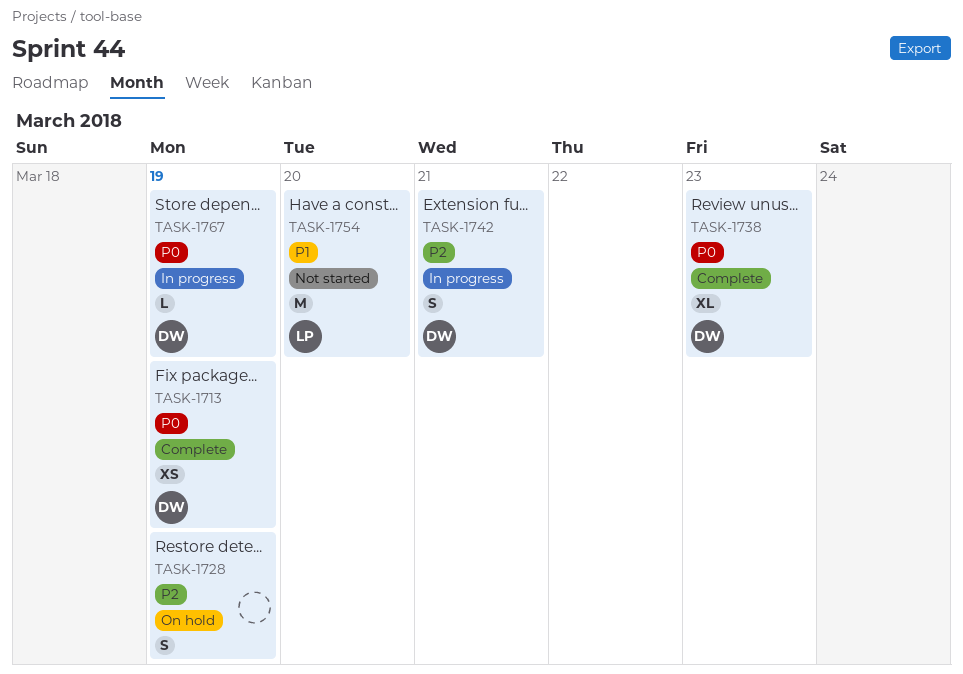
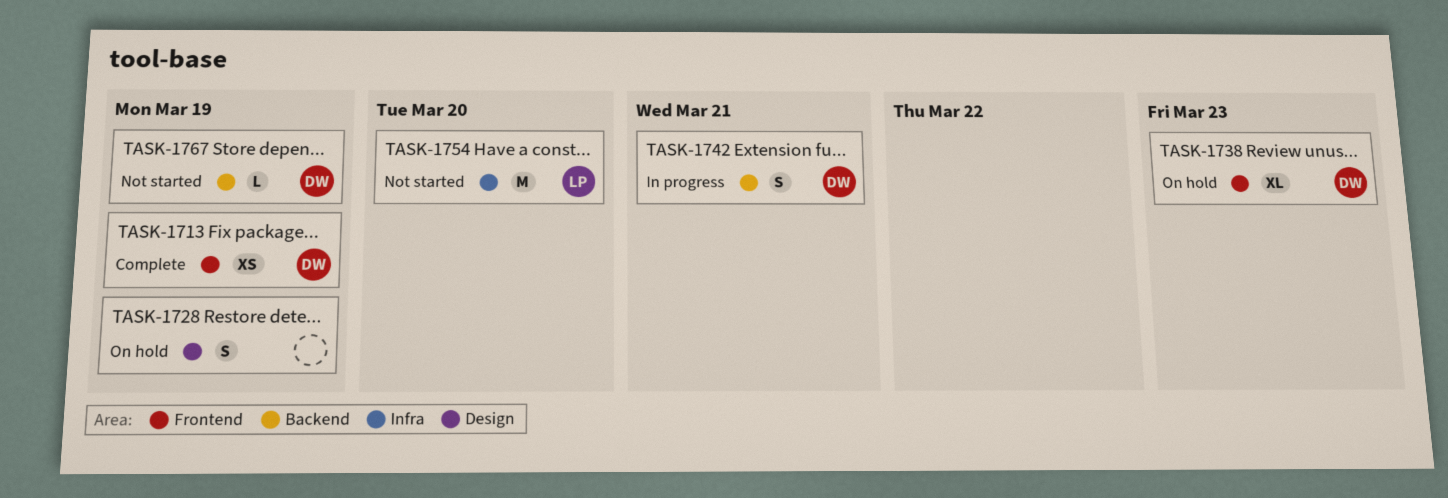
TASK-1738, status: Complete -> On hold
TASK-1767, status: In progress -> Not started

